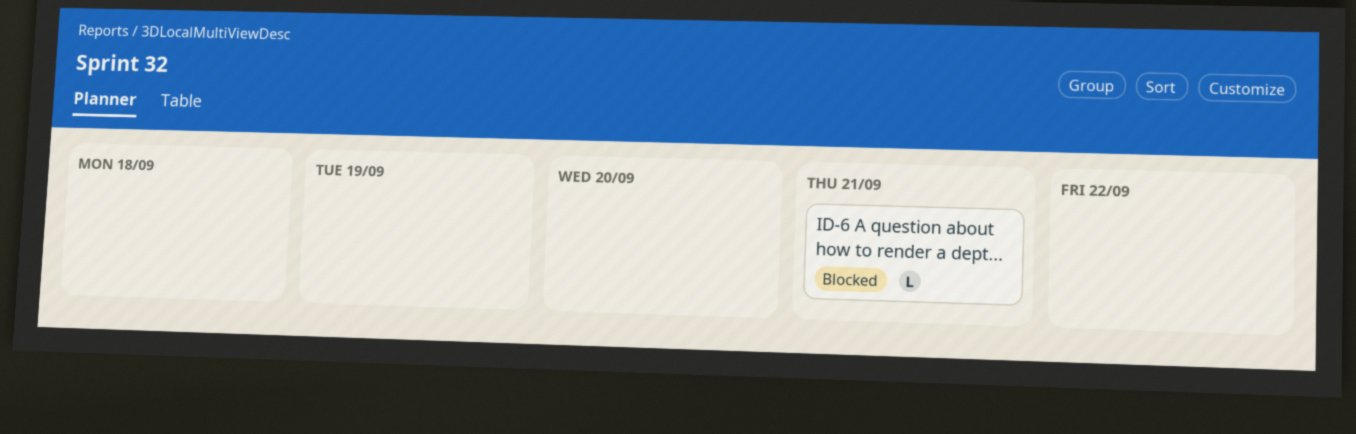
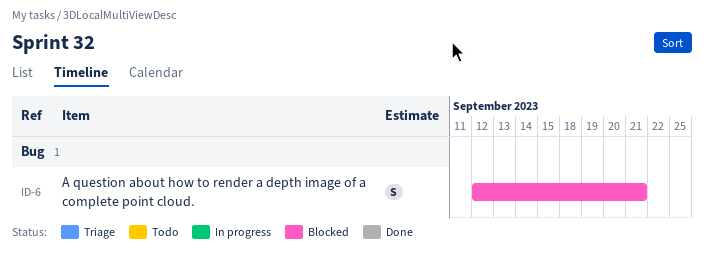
ID-6, estimate: L -> S

